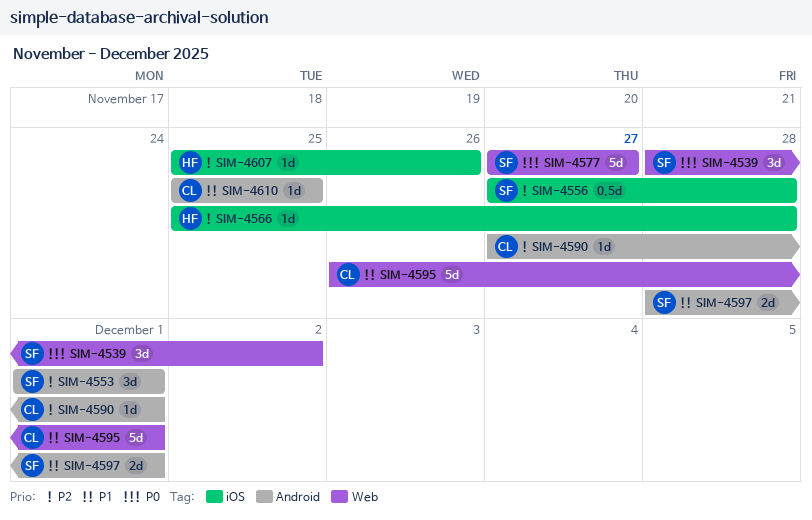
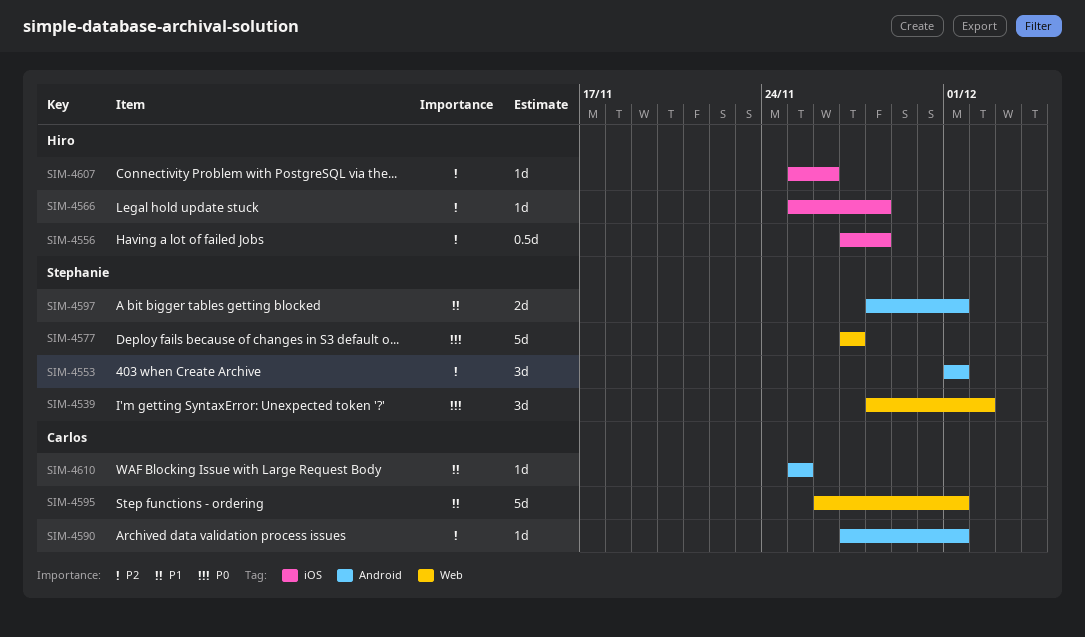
SIM-4556, owner: Stephanie -> Hiro

